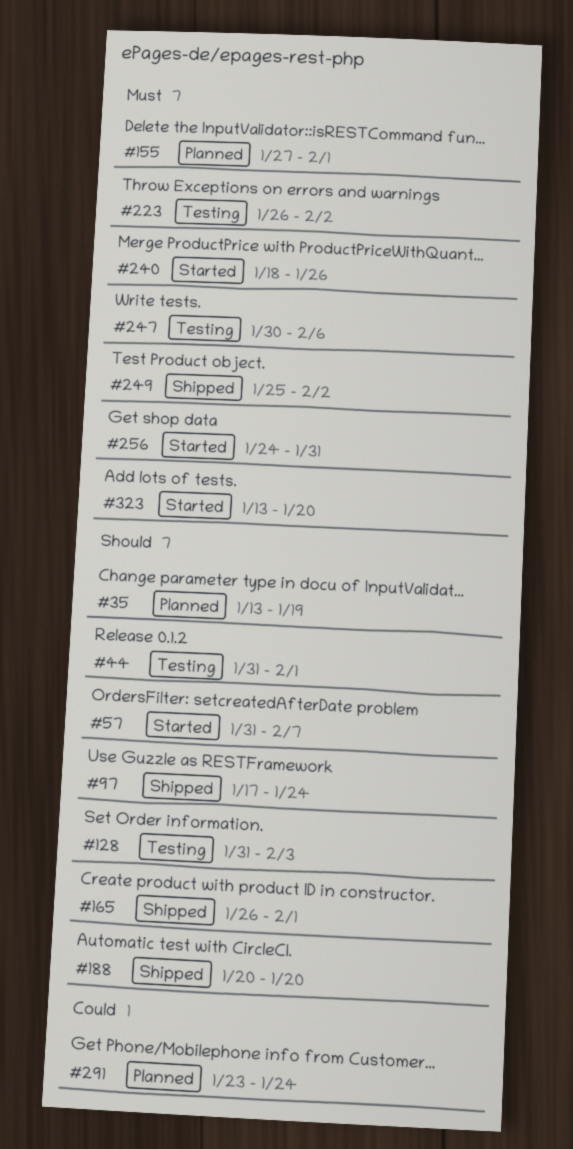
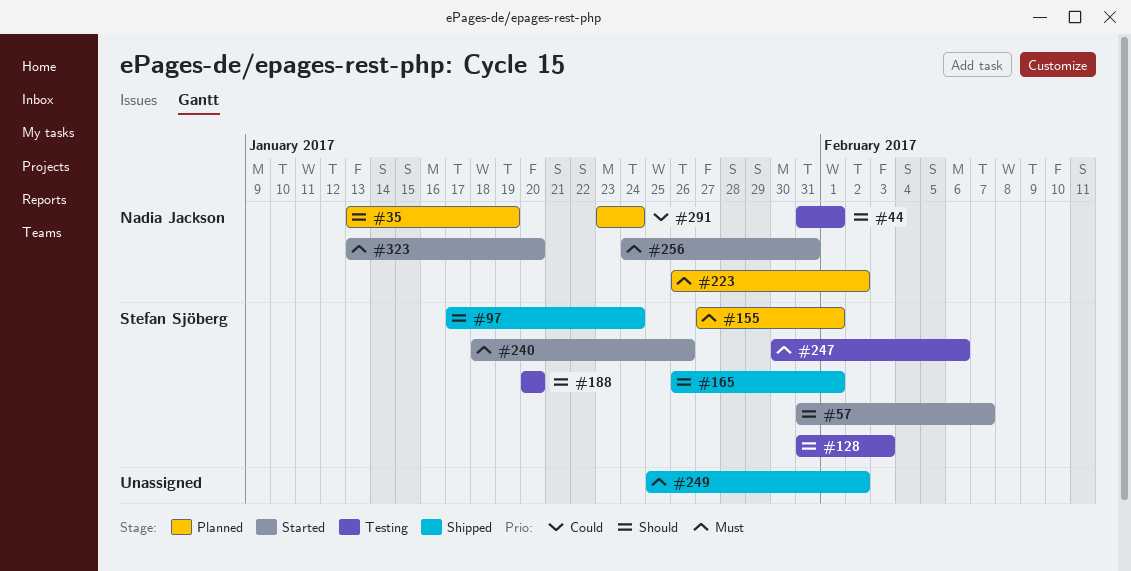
#188, status: Shipped -> Testing
#223, status: Testing -> Planned

